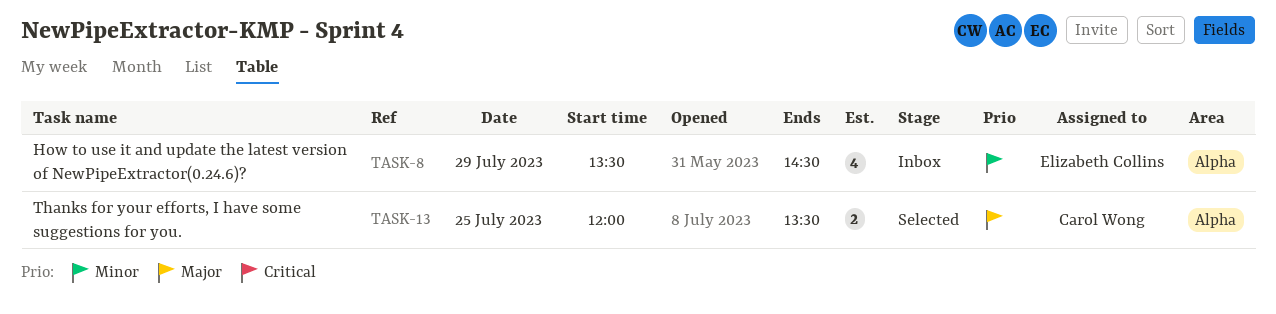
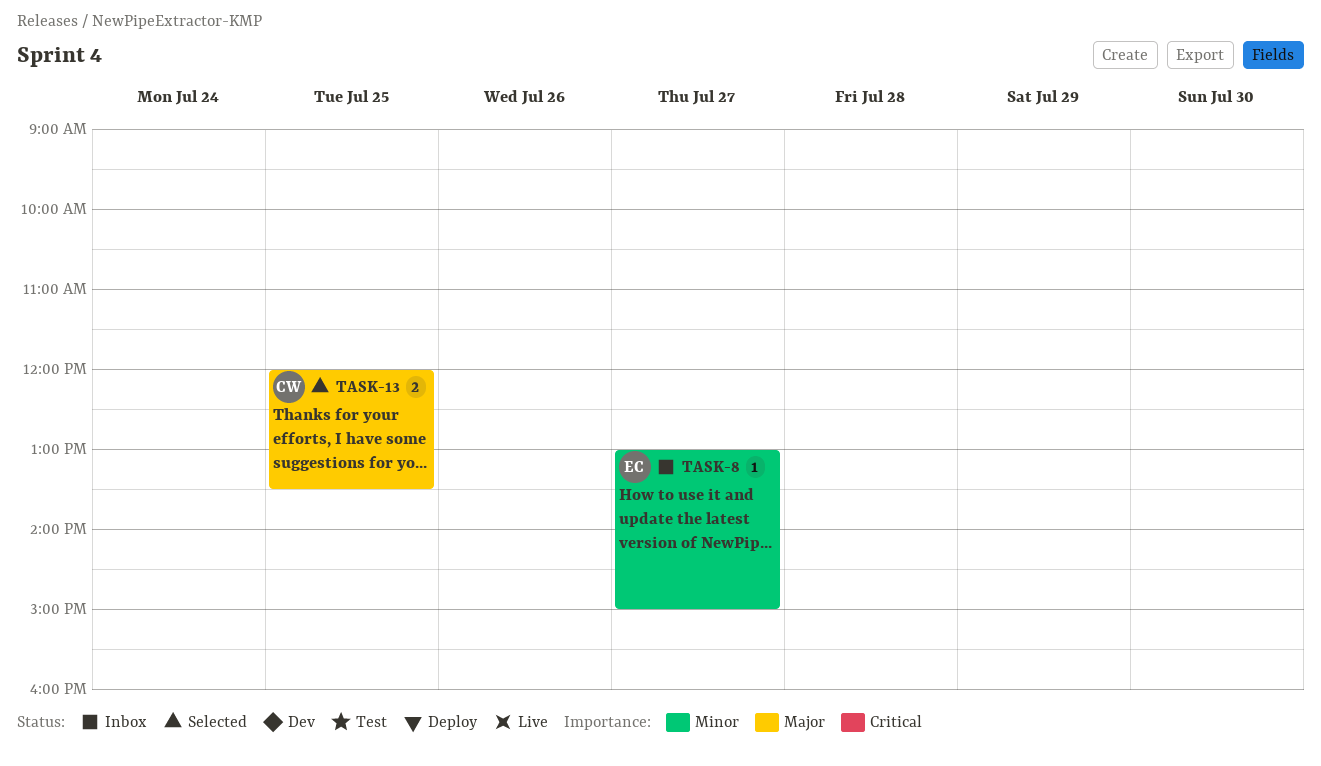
TASK-8, estimate: 4 -> 1
TASK-8, day: Jul 29 -> Jul 27
TASK-8, begins: 13:30 -> 13:00
TASK-8, ends: 14:30 -> 15:00

